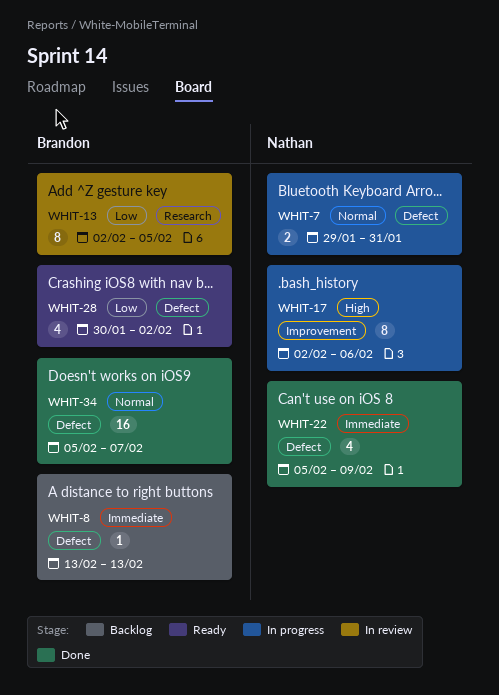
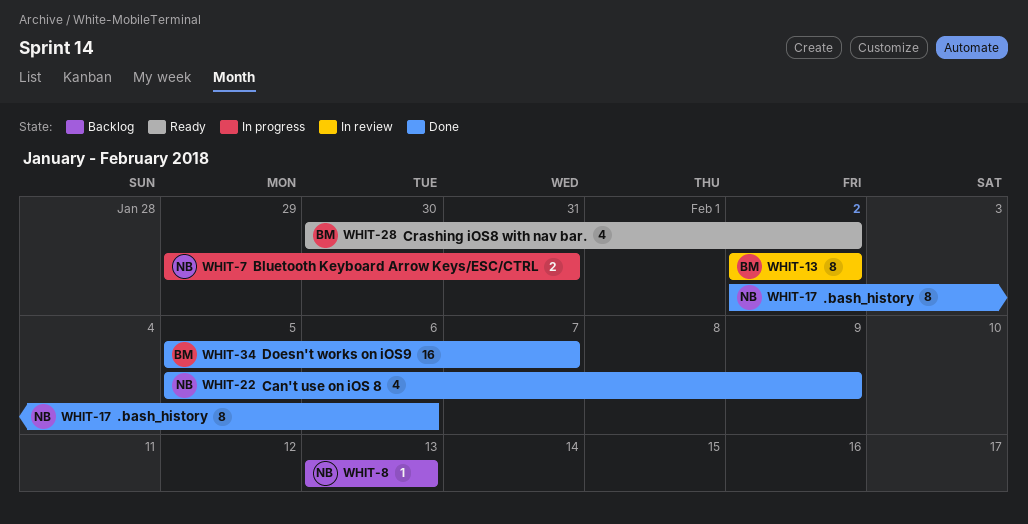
WHIT-8, owner: Brandon -> Nathan
WHIT-13, due: Feb 5 -> Feb 2
WHIT-17, status: In progress -> Done

